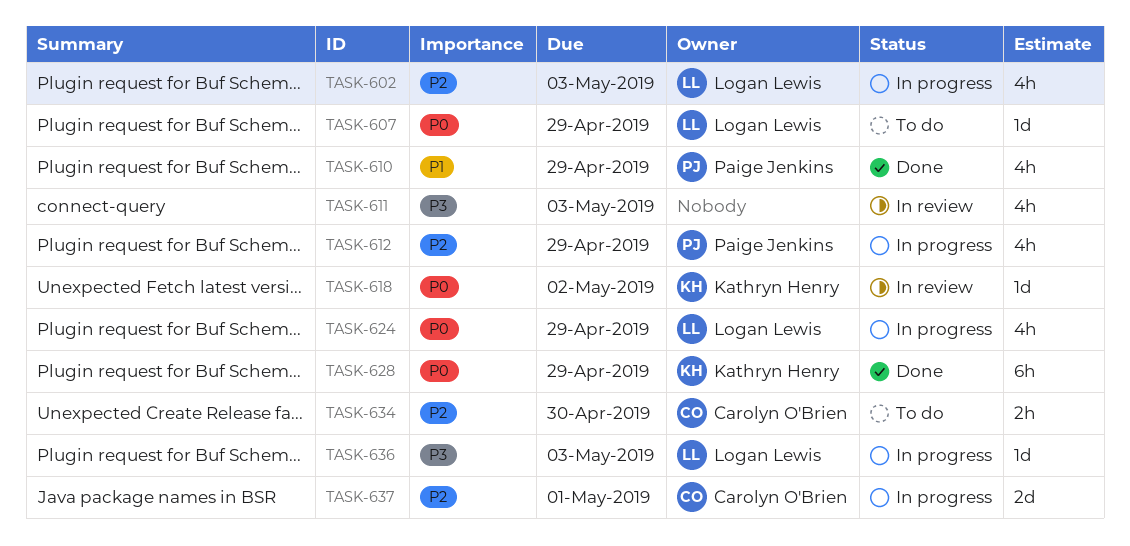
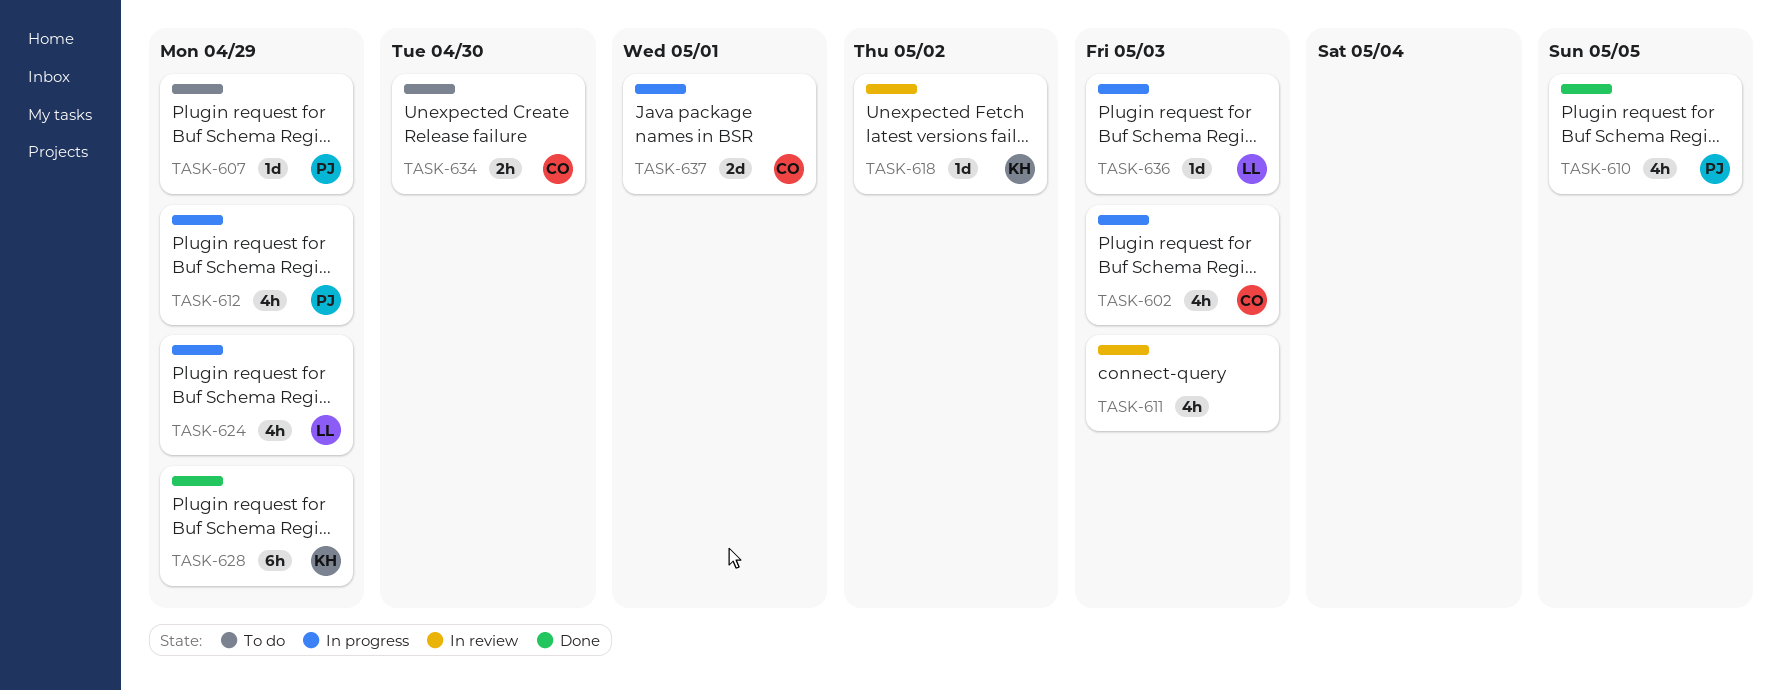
TASK-602, owner: Logan Lewis -> Carolyn O'Brien
TASK-607, owner: Logan Lewis -> Paige Jenkins
TASK-610, due: Apr 29 -> May 5

